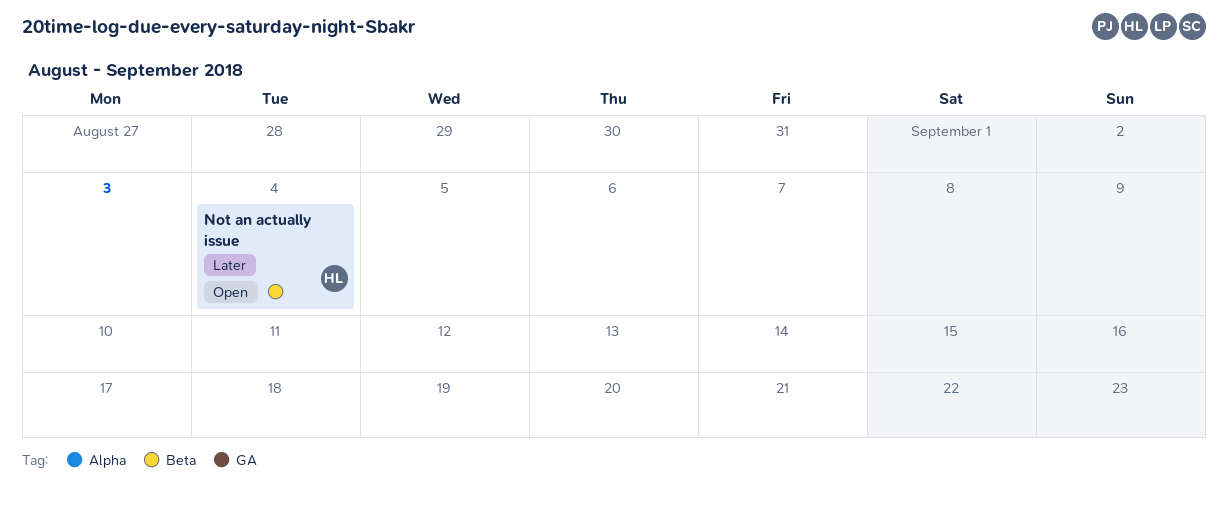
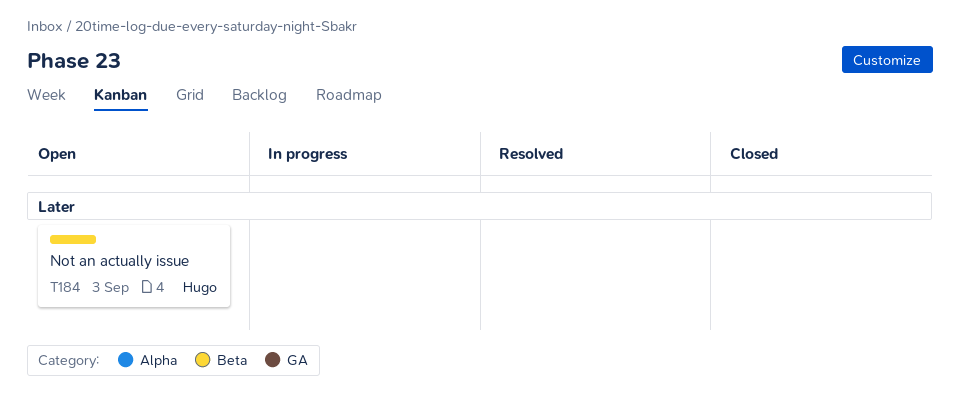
Not an actually issue, due: Sep 4 -> Sep 3

